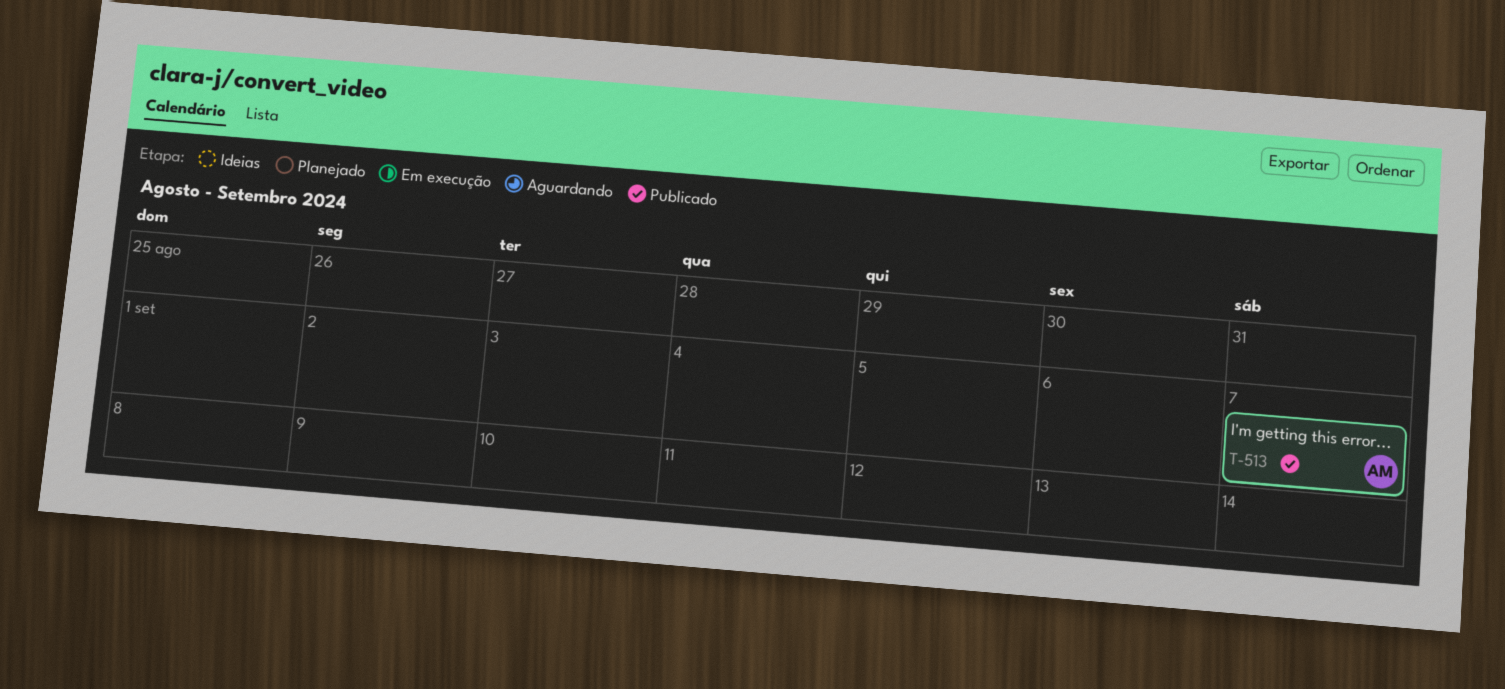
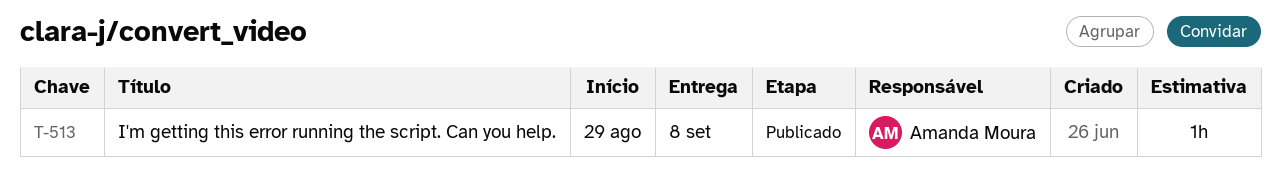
T-513, due: Sep 7 -> Sep 8

